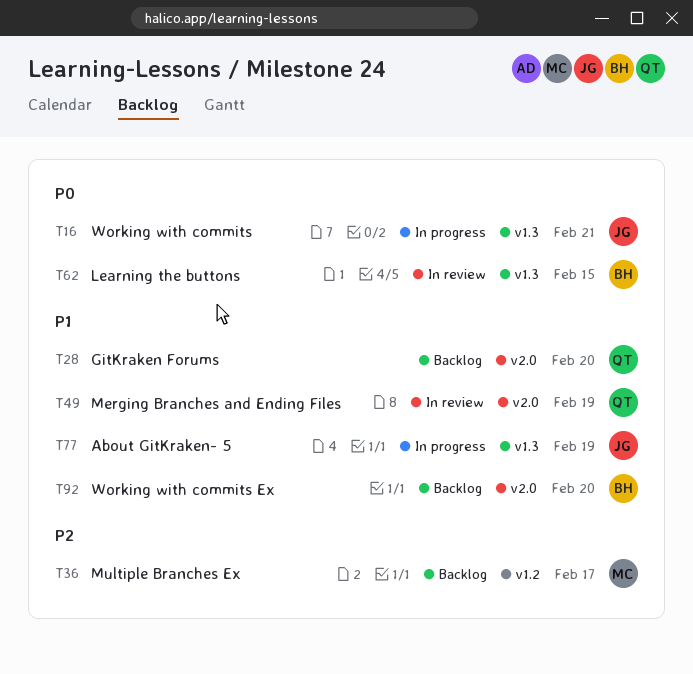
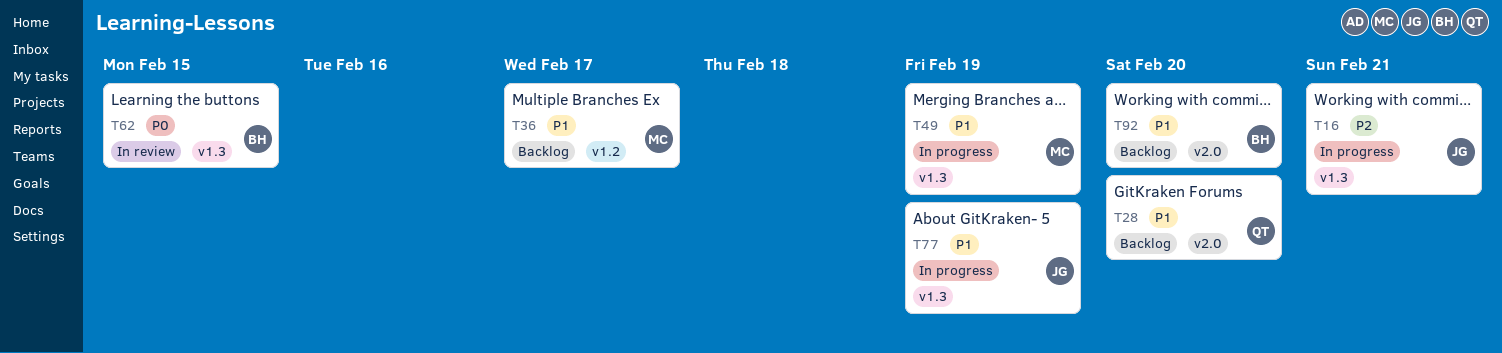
T16, priority: P0 -> P2
T36, priority: P2 -> P1
T49, status: In review -> In progress
T49, owner: QT -> MC
T49, label: v2.0 -> v1.3

